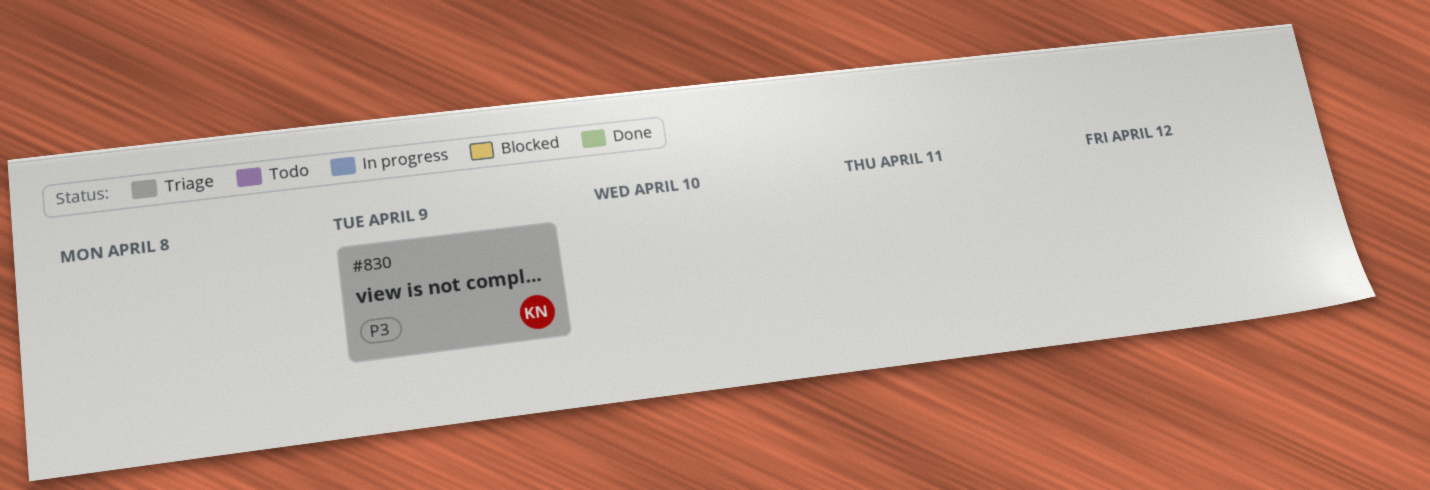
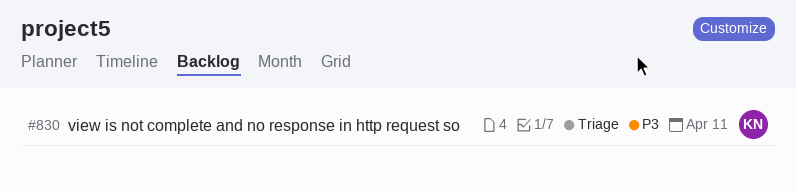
#830, due: Apr 9 -> Apr 11

